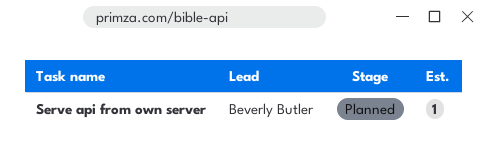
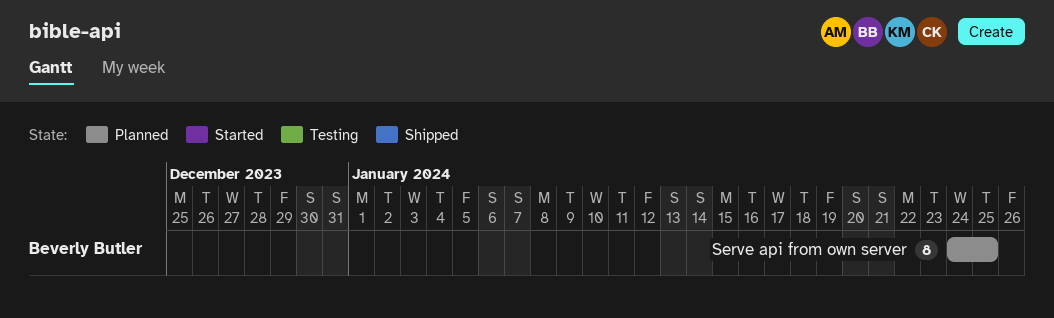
Serve api from own server, estimate: 1 -> 8

